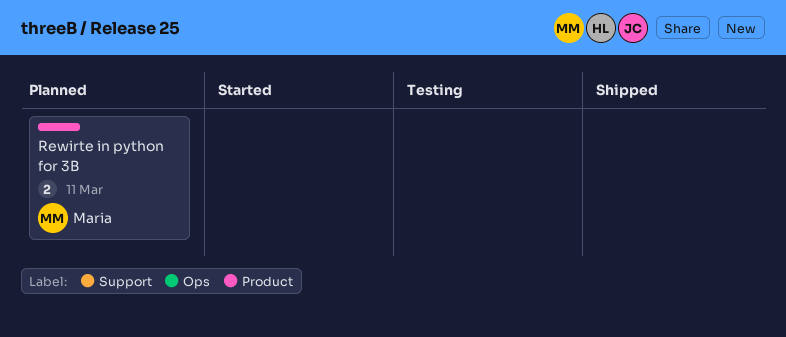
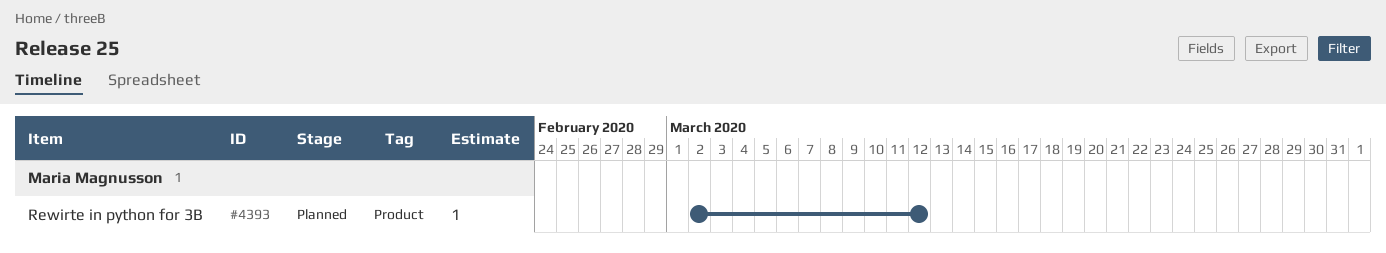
Rewirte in python for 3B, estimate: 2 -> 1
Rewirte in python for 3B, due: Mar 11 -> Mar 12

